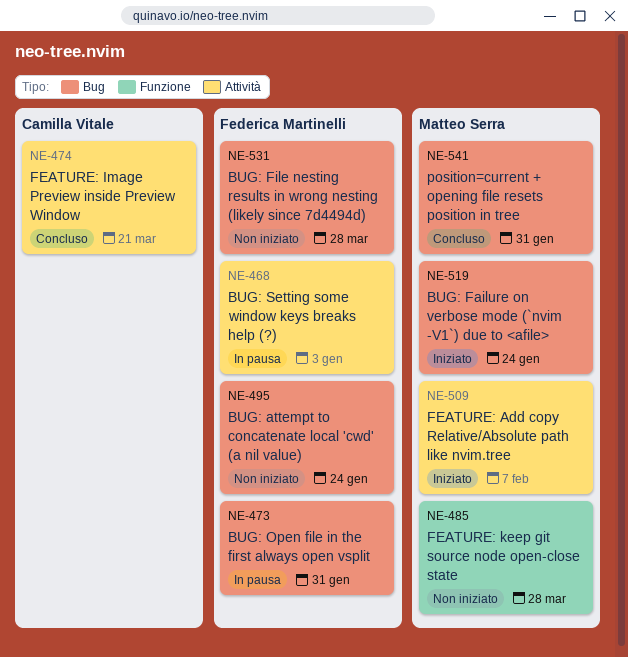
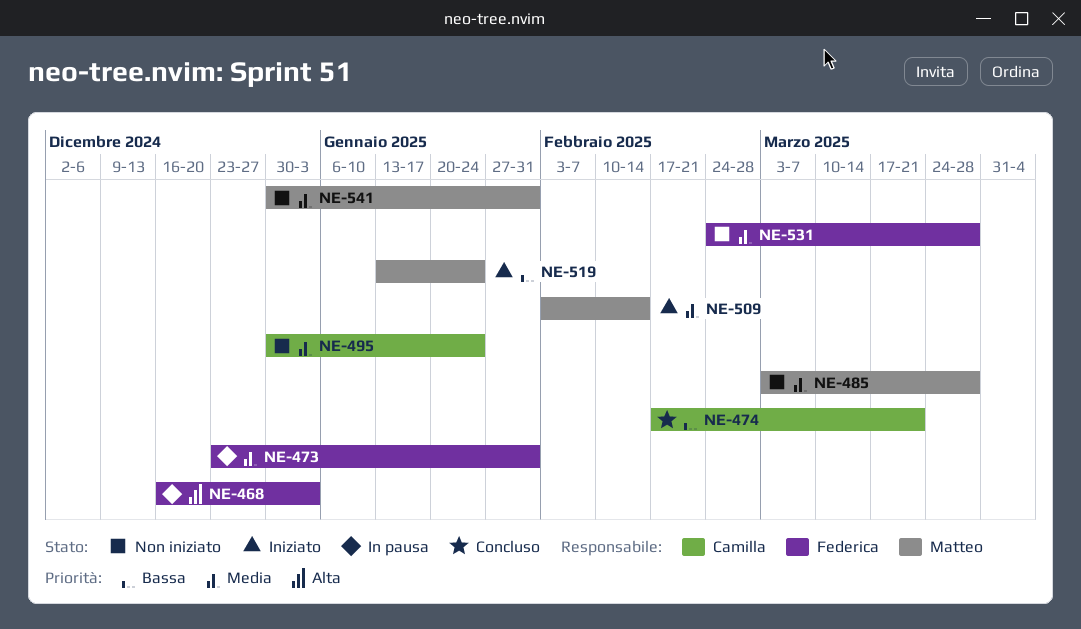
NE-495, owner: Federica Martinelli -> Camilla Vitale
NE-509, due: Feb 7 -> Feb 14
NE-541, status: Concluso -> Non iniziato

